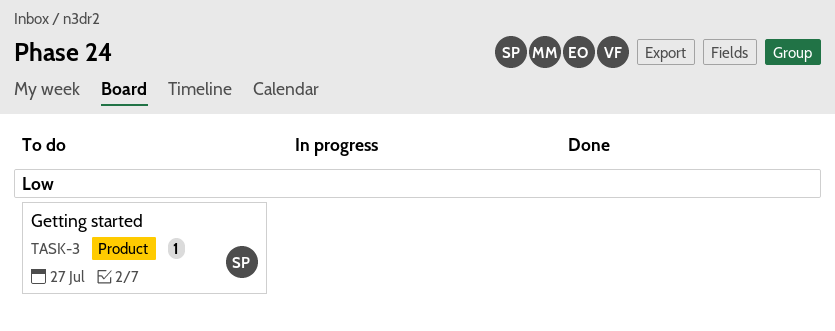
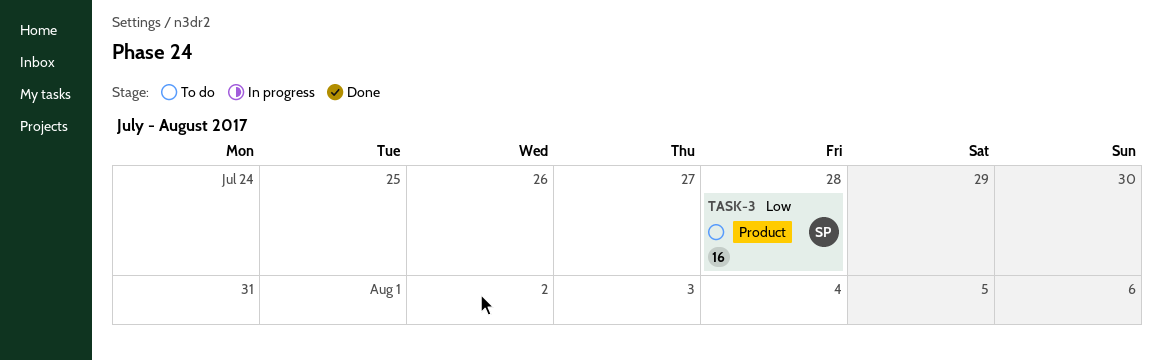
TASK-3, estimate: 1 -> 16
TASK-3, due: Jul 27 -> Jul 28

